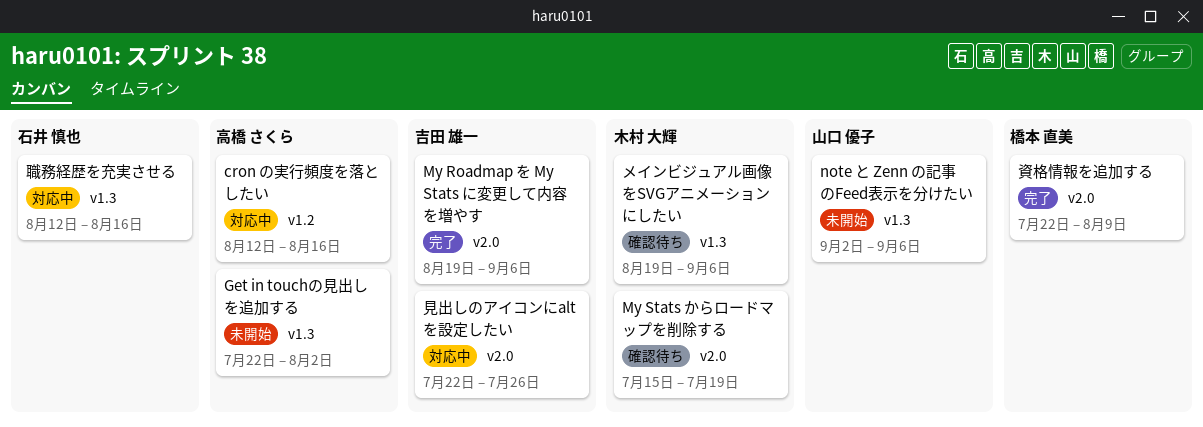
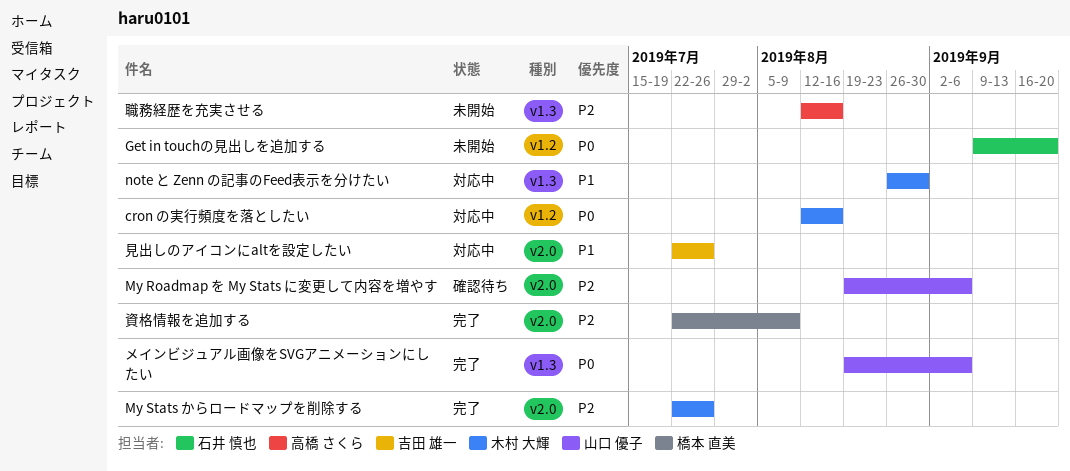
cron の実行頻度を落としたい, owner: 高橋 さくら -> 木村 大輝
Get in touchの見出しを追加する, owner: 高橋 さくら -> 石井 慎也
Get in touchの見出しを追加する, label: v1.3 -> v1.2
Get in touchの見出しを追加する, start: Jul 22 -> Sep 9
Get in touchの見出しを追加する, due: Aug 2 -> Sep 20
My Roadmap を My Stats に変更して内容を増やす, status: 完了 -> 確認待ち
My Roadmap を My Stats に変更して内容を増やす, owner: 吉田 雄一 -> 山口 優子
My Stats からロードマップを削除する, status: 確認待ち -> 完了
My Stats からロードマップを削除する, start: Jul 15 -> Jul 22
My Stats からロードマップを削除する, due: Jul 19 -> Jul 26
note と Zenn の記事のFeed表示を分けたい, status: 未開始 -> 対応中
note と Zenn の記事のFeed表示を分けたい, owner: 山口 優子 -> 木村 大輝
note と Zenn の記事のFeed表示を分けたい, start: Sep 2 -> Aug 26
note と Zenn の記事のFeed表示を分けたい, due: Sep 6 -> Aug 30
メインビジュアル画像をSVGアニメーションにしたい, status: 確認待ち -> 完了
メインビジュアル画像をSVGアニメーションにしたい, owner: 木村 大輝 -> 山口 優子
職務経歴を充実させる, status: 対応中 -> 未開始
職務経歴を充実させる, owner: 石井 慎也 -> 高橋 さくら

